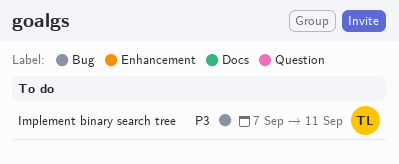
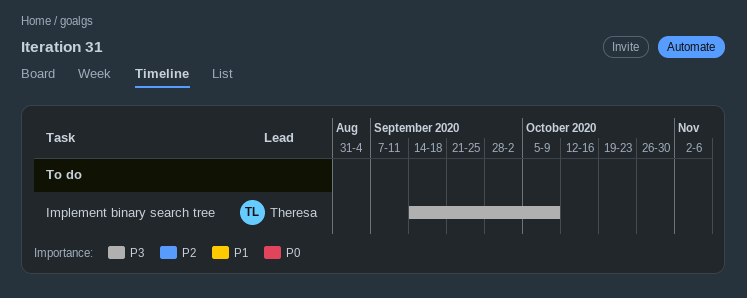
Implement binary search tree, start: Sep 7 -> Sep 14
Implement binary search tree, due: Sep 11 -> Oct 9

